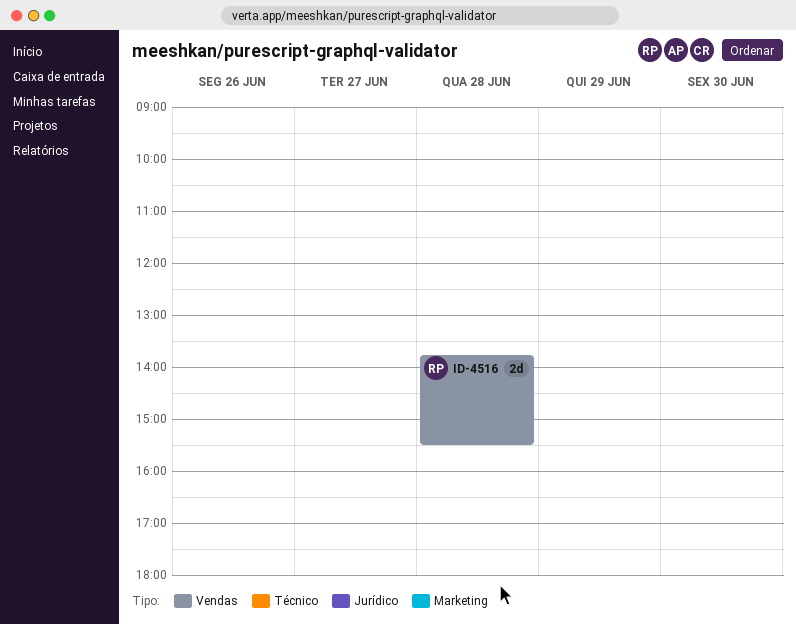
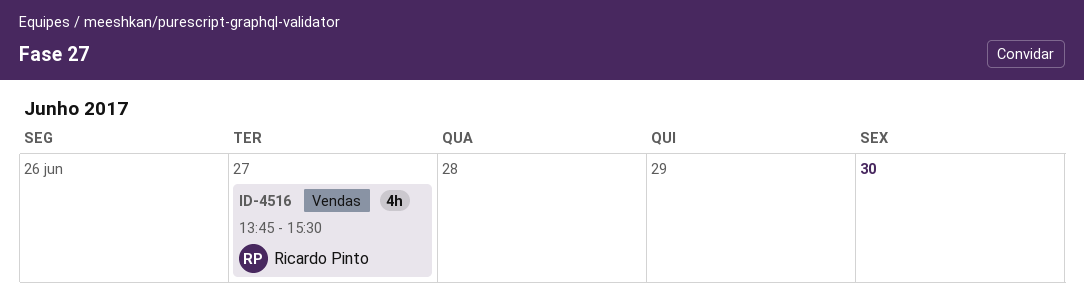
ID-4516, estimate: 2d -> 4h
ID-4516, day: Jun 28 -> Jun 27

